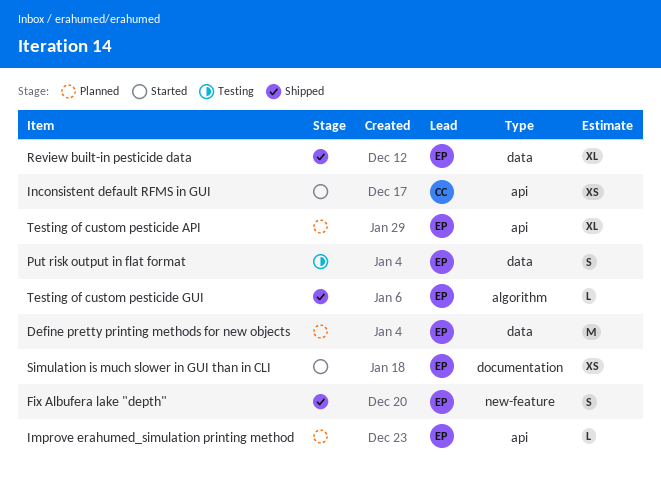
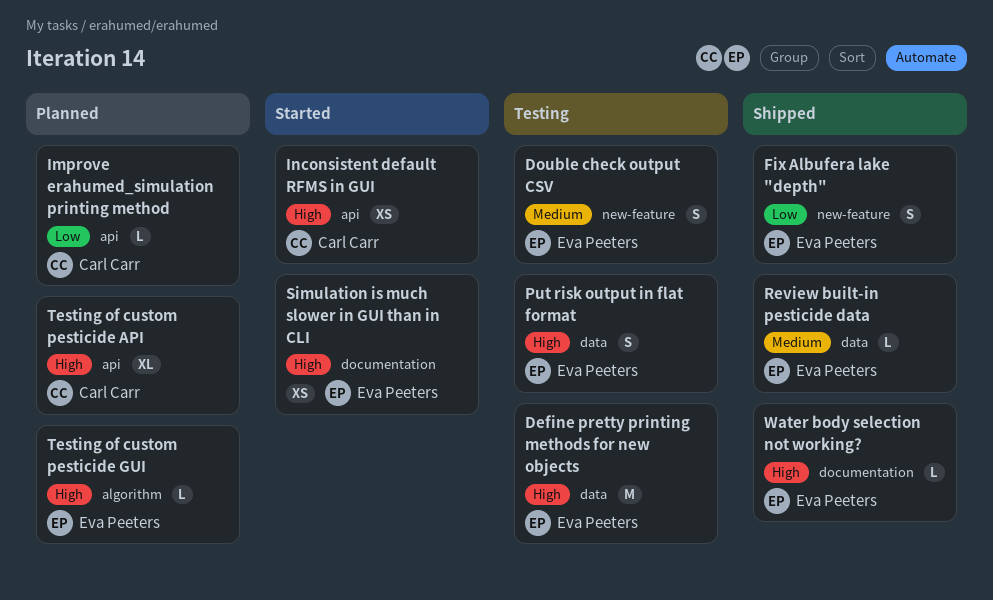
Define pretty printing methods for new objects, status: Planned -> Testing
Double check output CSV: none -> present
Improve erahumed_simulation printing method, owner: Eva Peeters -> Carl Carr
Review built-in pesticide data, estimate: XL -> L
Testing of custom pesticide API, owner: Eva Peeters -> Carl Carr
Testing of custom pesticide GUI, status: Shipped -> Planned
Water body selection not working?: none -> present

